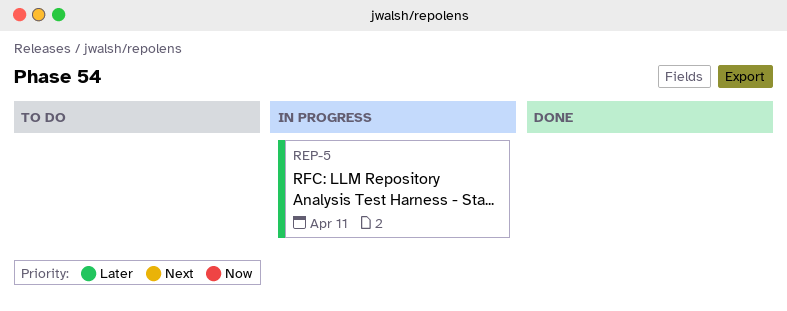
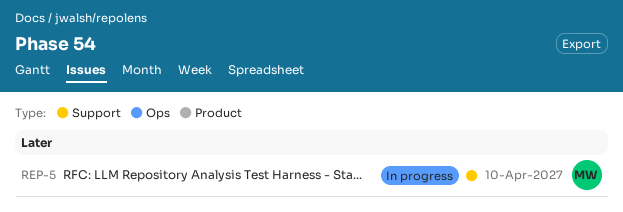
REP-5, due: Apr 11 -> Apr 10

